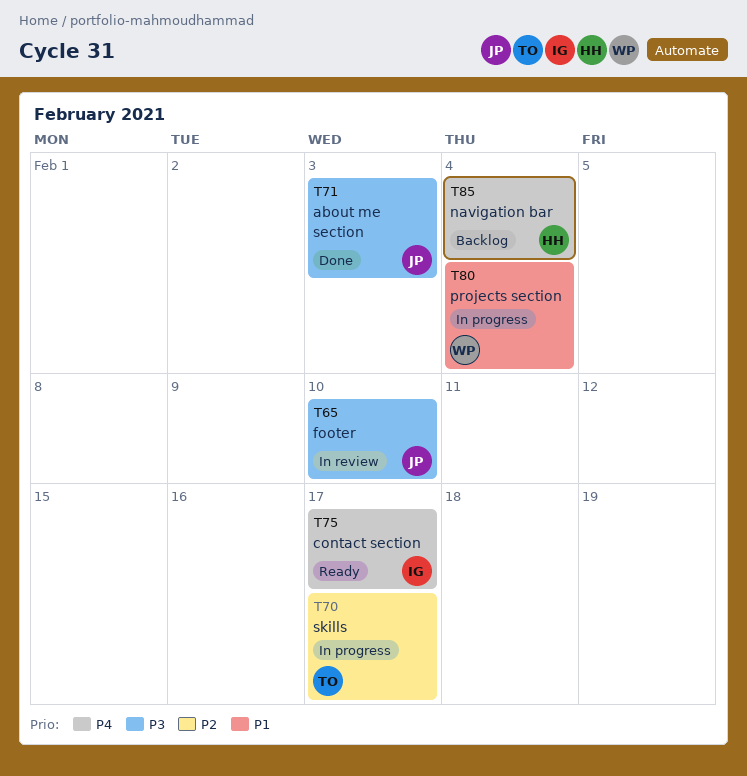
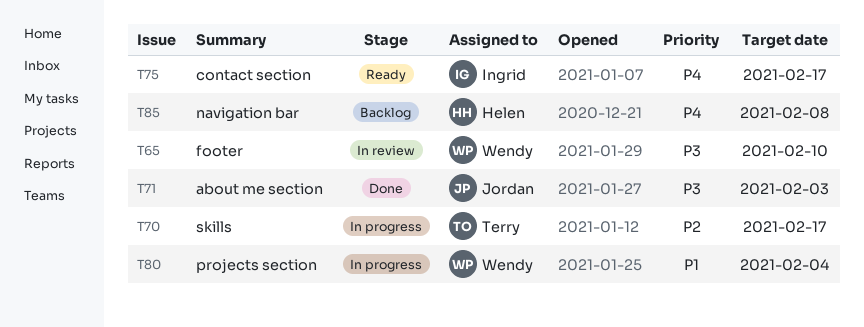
T65, owner: Jordan -> Wendy
T85, due: Feb 4 -> Feb 8

